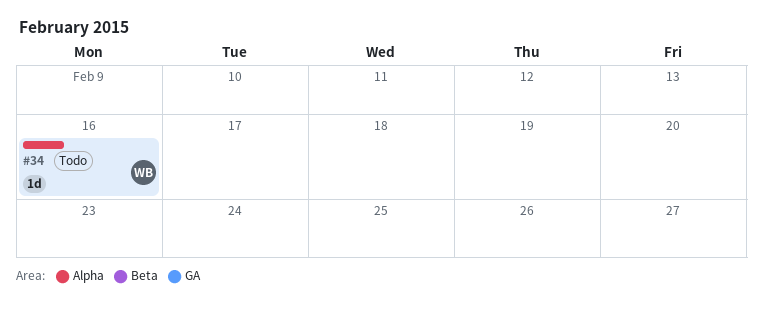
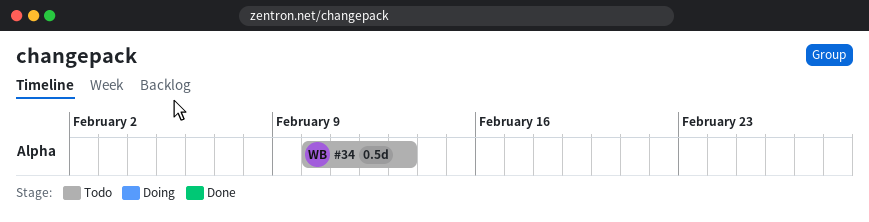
#34, estimate: 1d -> 0.5d
#34, due: Feb 16 -> Feb 13

